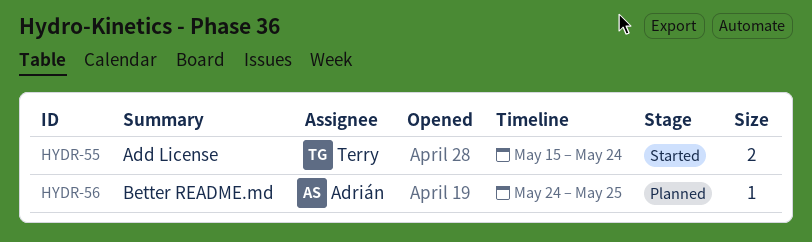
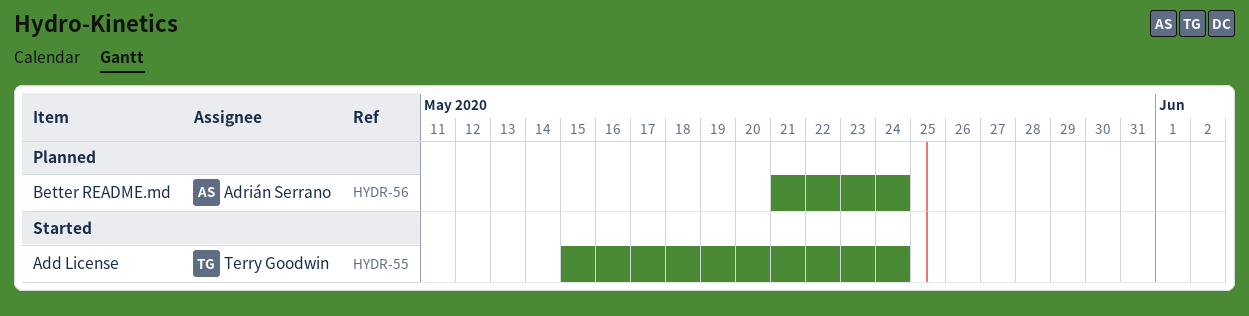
HYDR-56, start: May 24 -> May 21
HYDR-56, due: May 25 -> May 24

